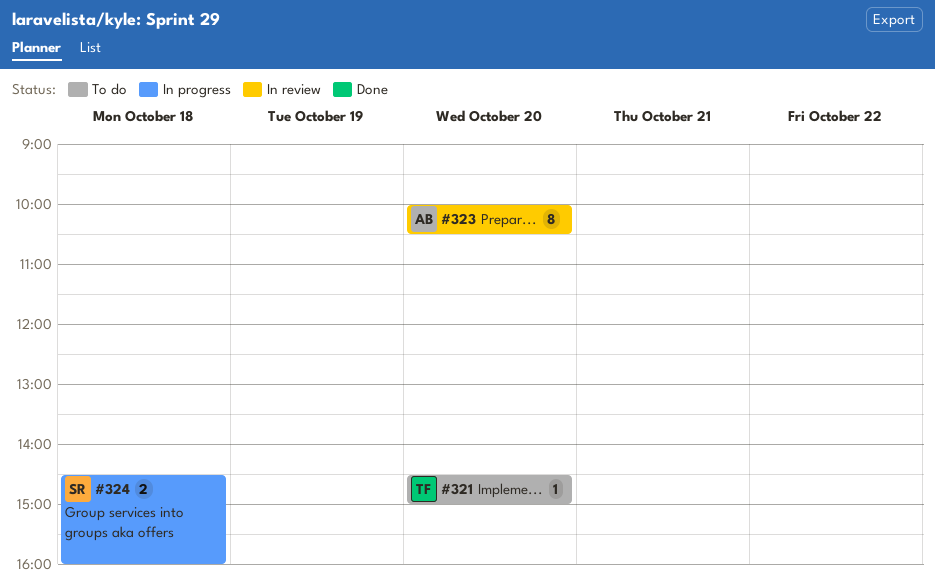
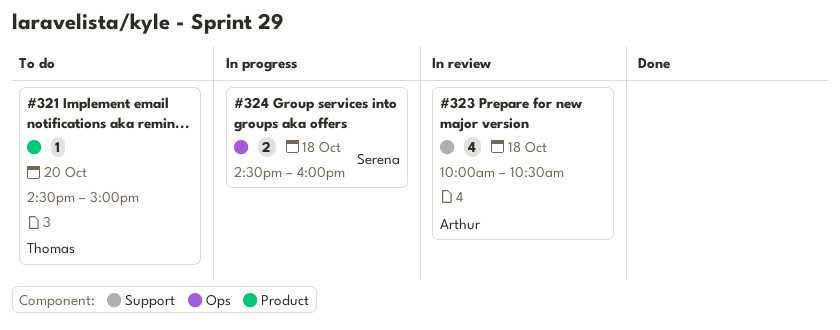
#323, estimate: 8 -> 4
#323, day: Oct 20 -> Oct 18

